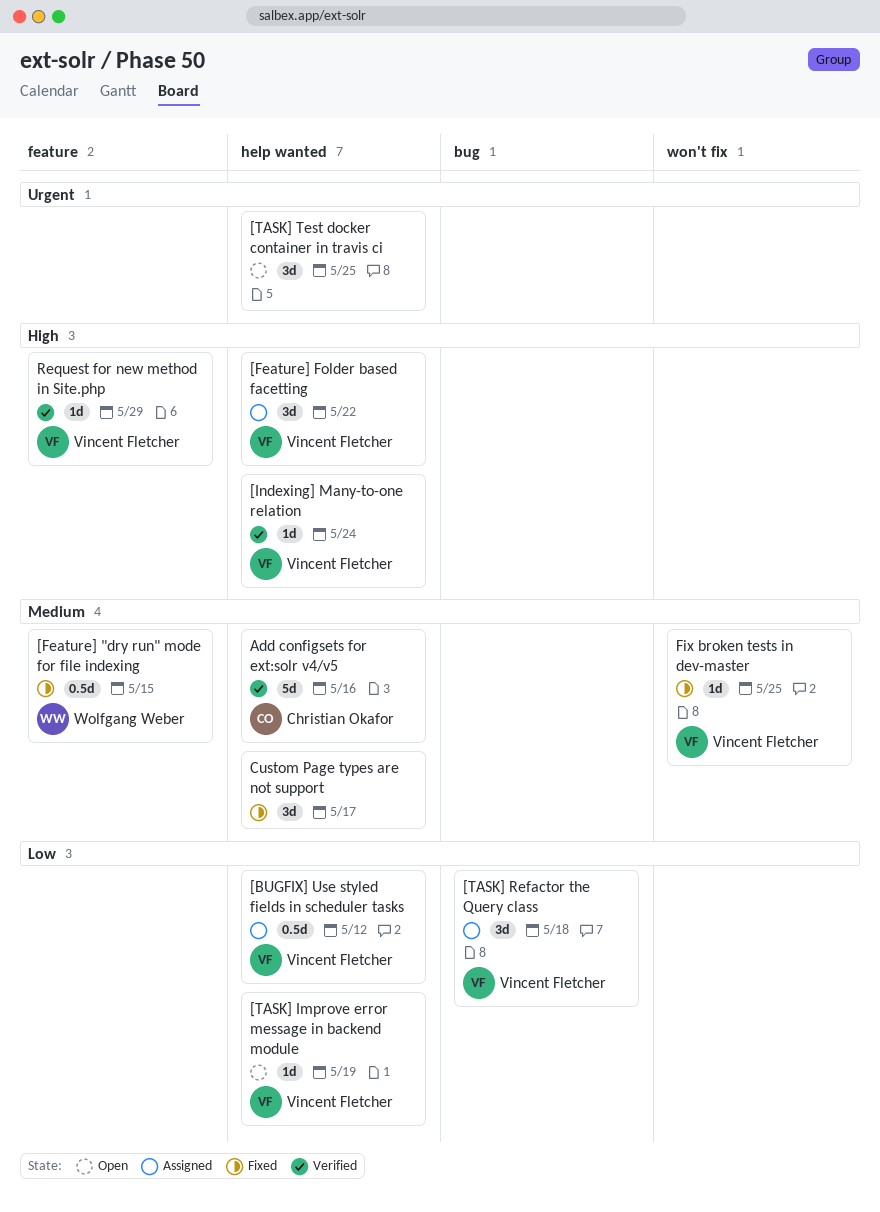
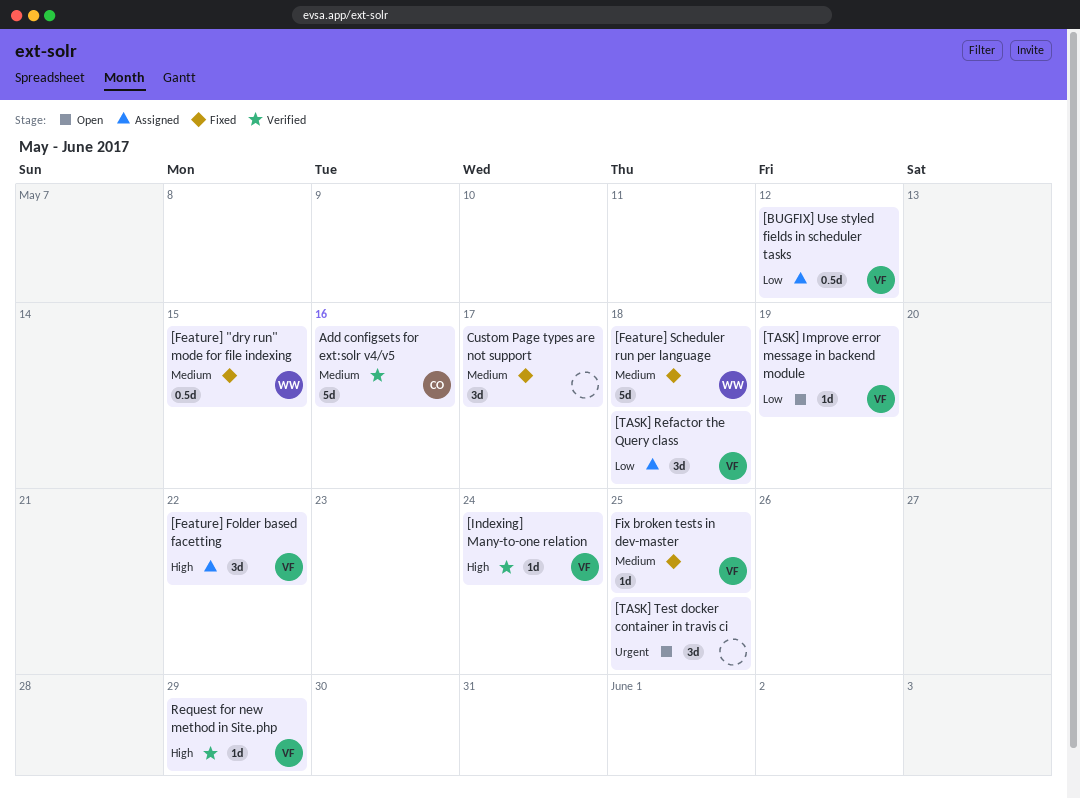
[Feature] Scheduler run per language: none -> present

